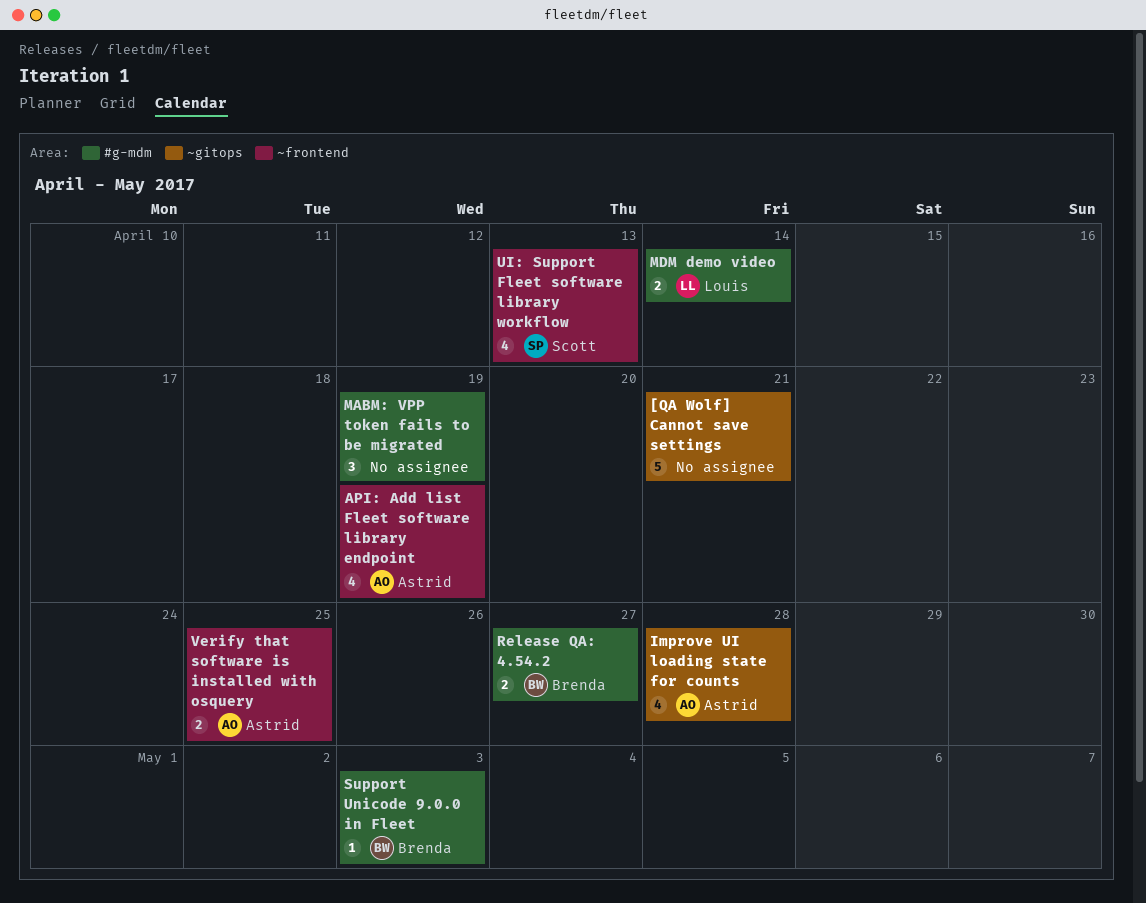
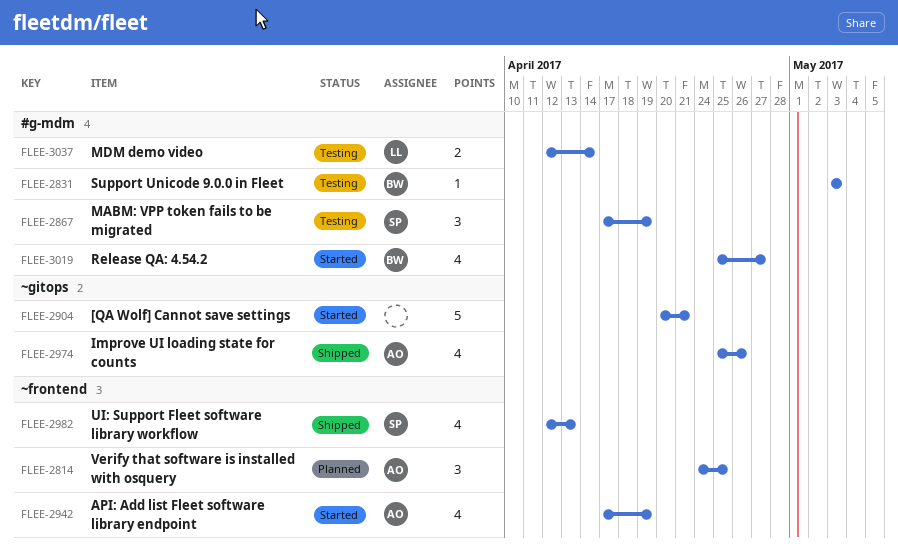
Improve UI loading state for counts, due: Apr 28 -> Apr 26
MABM: VPP token fails to be migrated, owner: none -> Scott
Release QA: 4.54.2, estimate: 2 -> 4
Verify that software is installed with osquery, estimate: 2 -> 3

